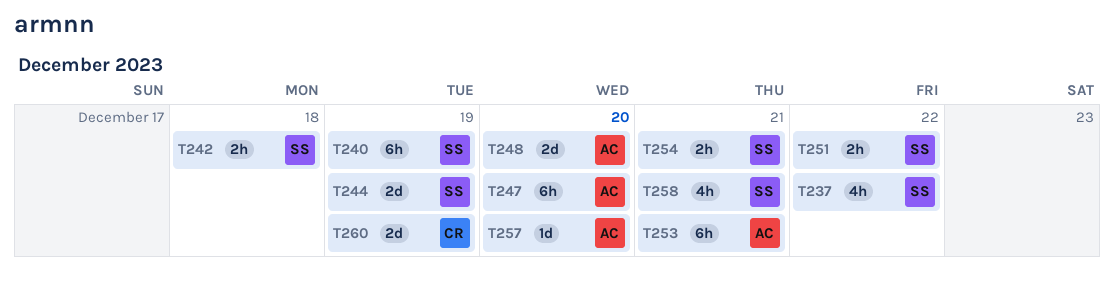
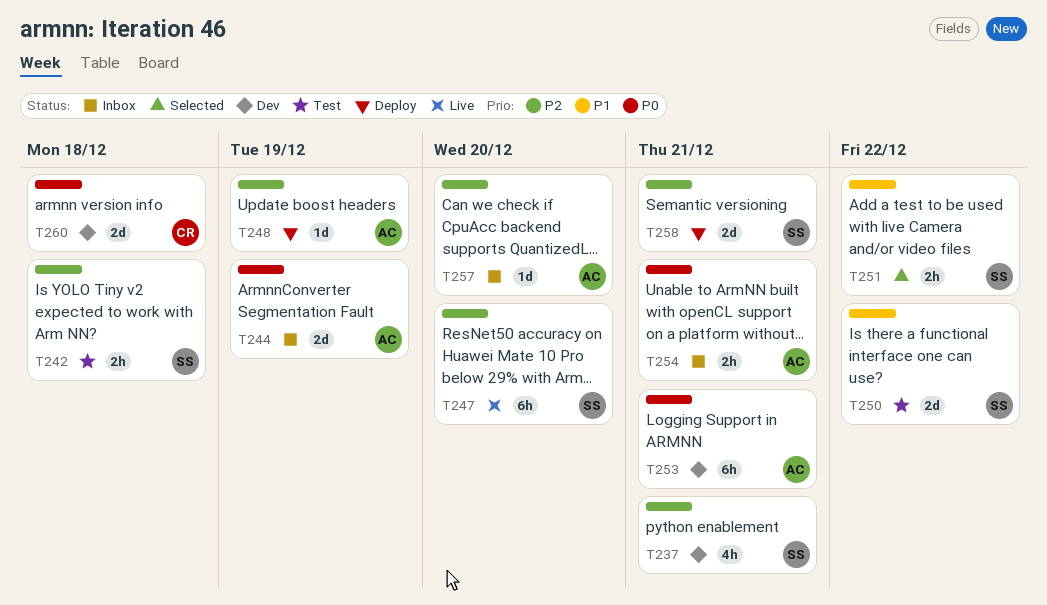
T237, due: Dec 22 -> Dec 21
T240: present -> none
T244, owner: SS -> AC
T247, owner: AC -> SS
T248, estimate: 2d -> 1d
T248, due: Dec 20 -> Dec 19
T250: none -> present
T254, owner: SS -> AC
T258, estimate: 4h -> 2d
T260, due: Dec 19 -> Dec 18

